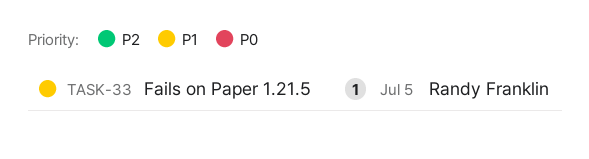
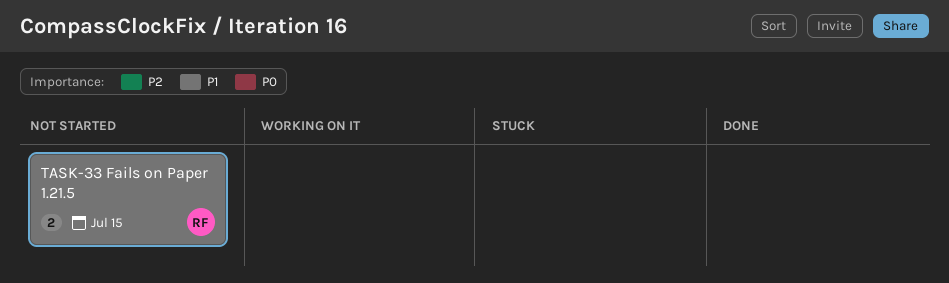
TASK-33, estimate: 1 -> 2
TASK-33, due: Jul 5 -> Jul 15

